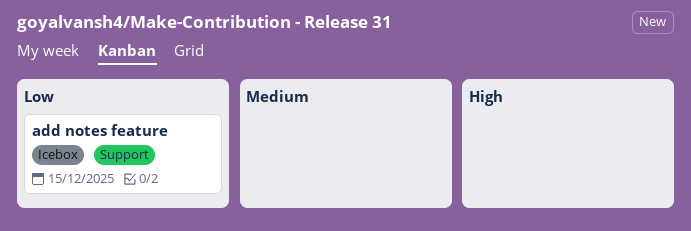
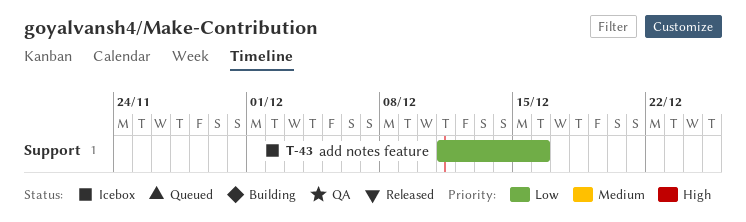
add notes feature, due: Dec 15 -> Dec 16

